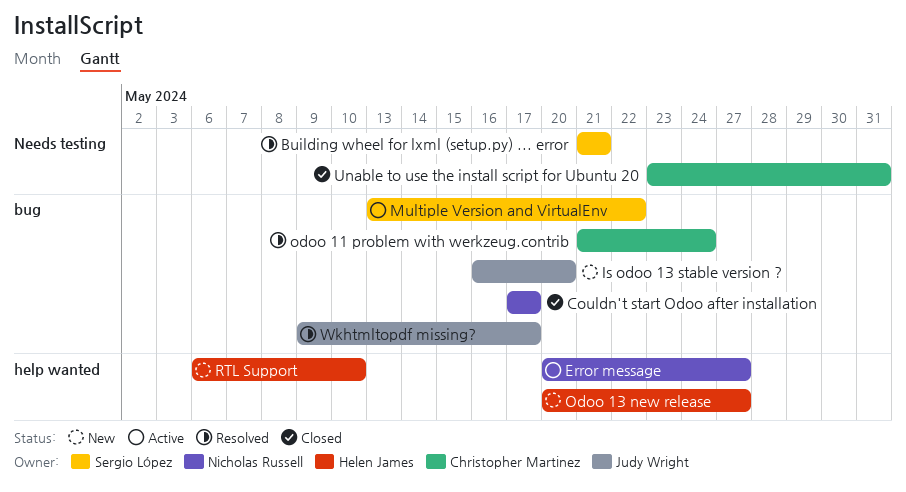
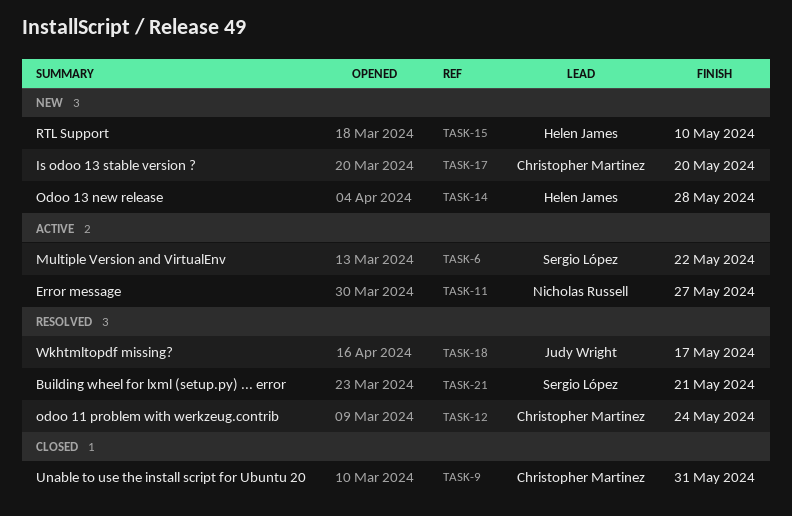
Couldn't start Odoo after installation: present -> none
Is odoo 13 stable version ?, owner: Judy Wright -> Christopher Martinez
Odoo 13 new release, due: May 27 -> May 28

